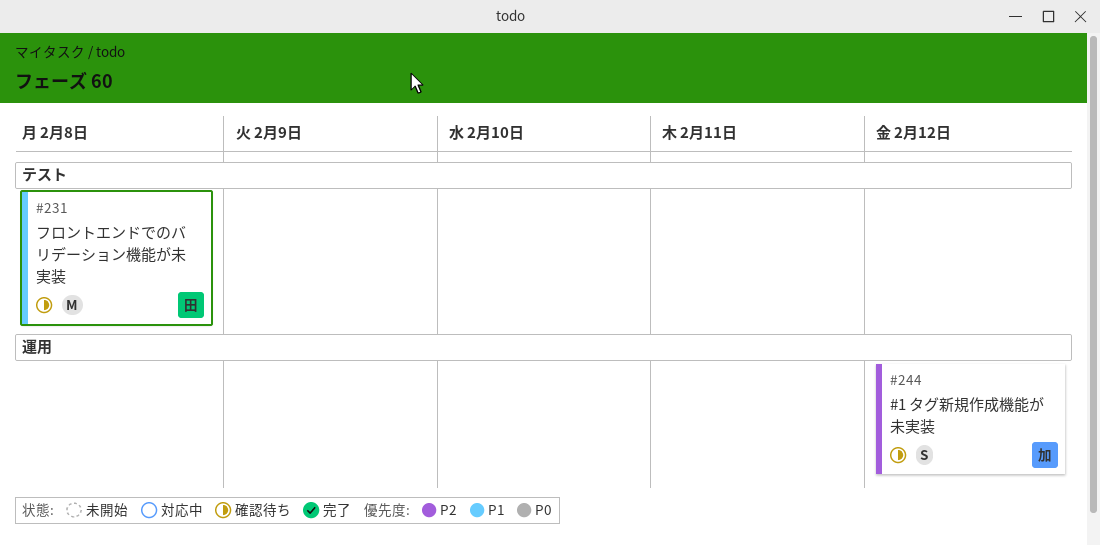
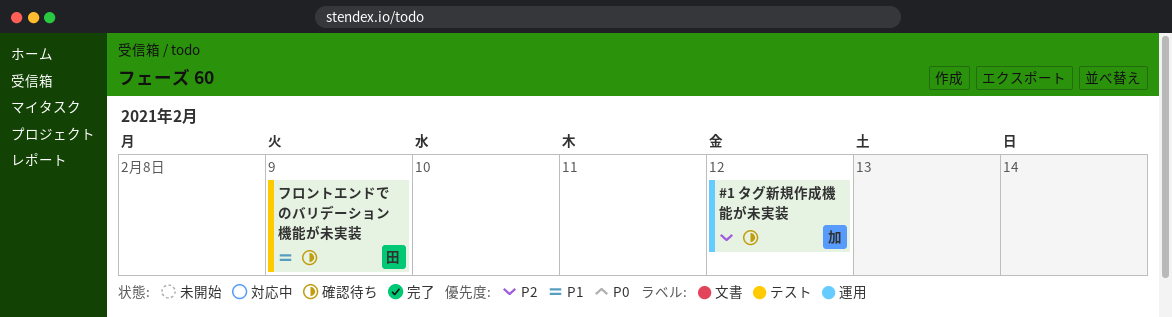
フロントエンドでのバリデーション機能が未実装, due: Feb 8 -> Feb 9

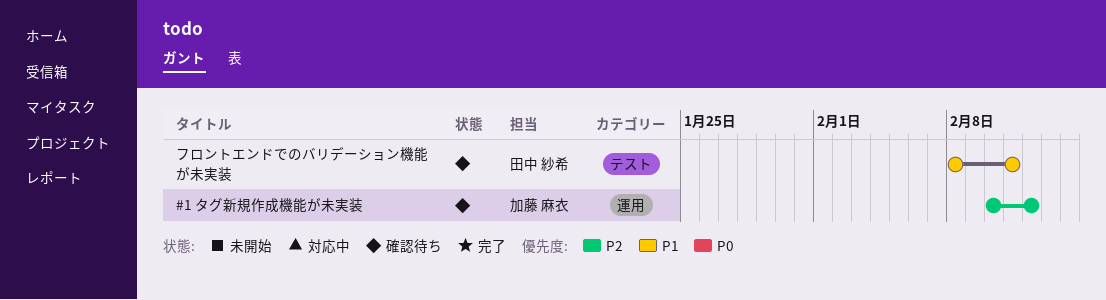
フロントエンドでのバリデーション機能が未実装, due: Feb 9 -> Feb 11

